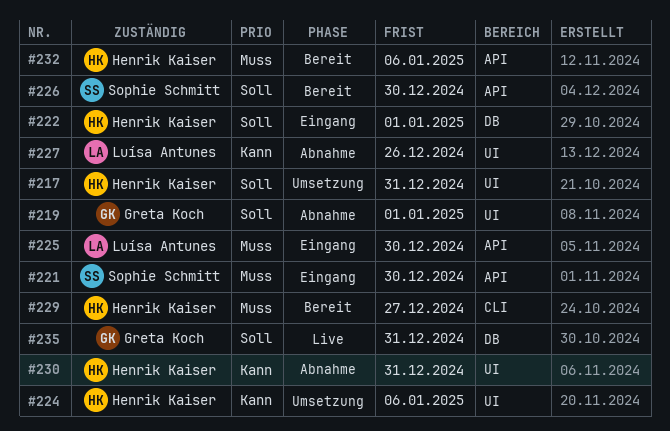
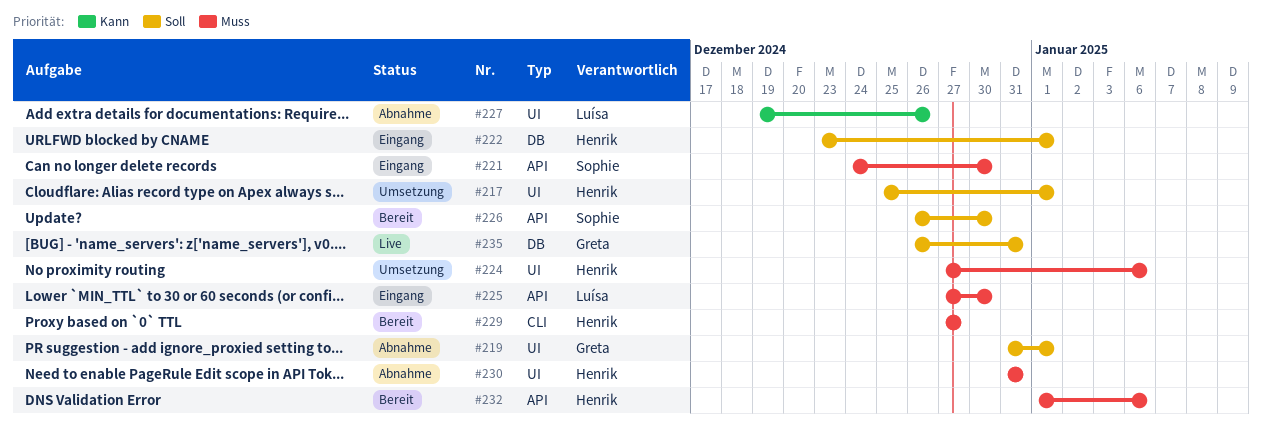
#217, due: Dec 31 -> Jan 1
#224, priority: Kann -> Muss
#230, priority: Kann -> Muss

